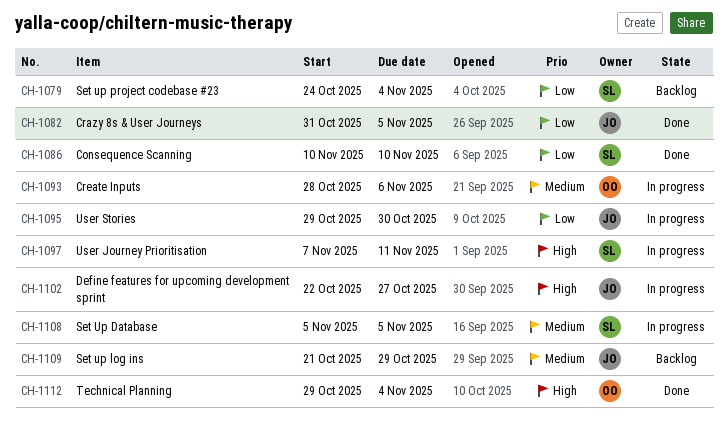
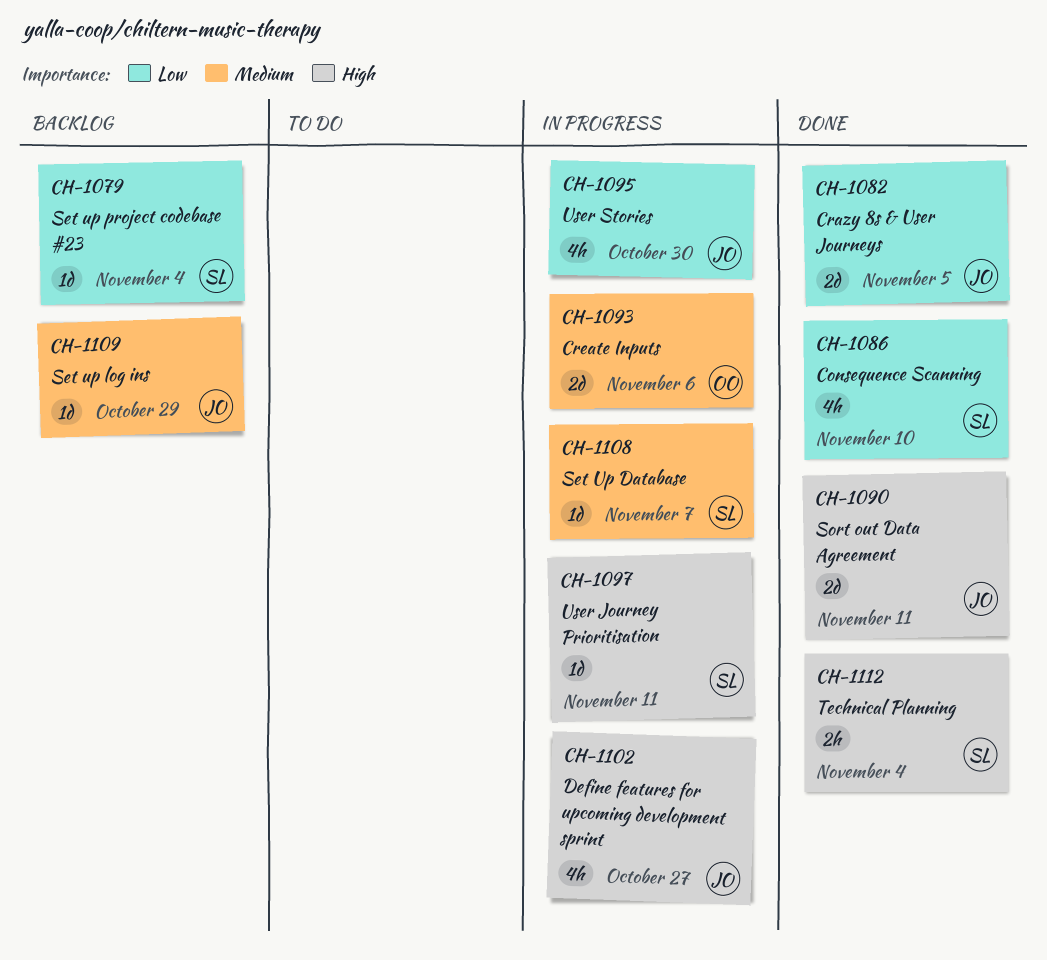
CH-1090: none -> present
CH-1108, due: Nov 5 -> Nov 7
CH-1112, owner: OO -> SL

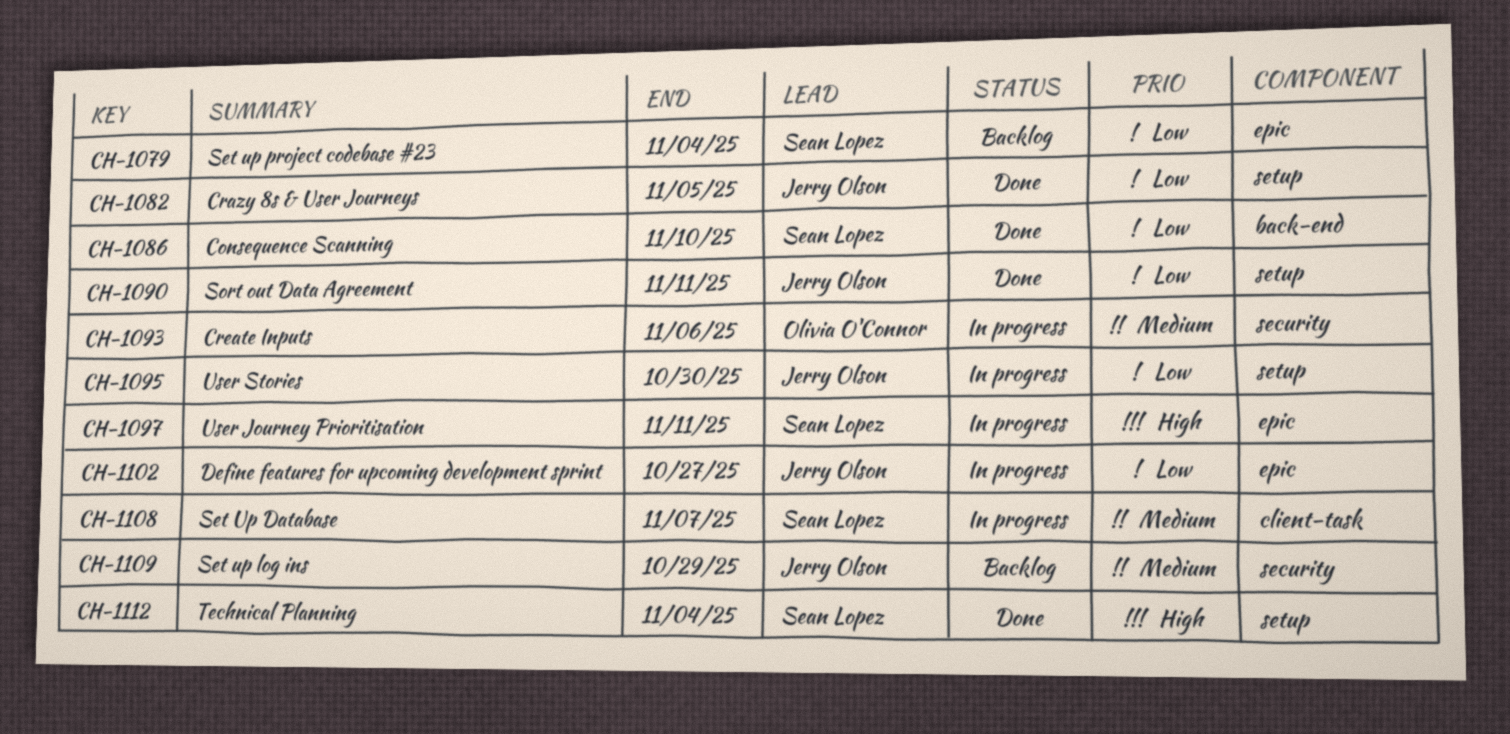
CH-1090, priority: High -> Low
CH-1102, priority: High -> Low

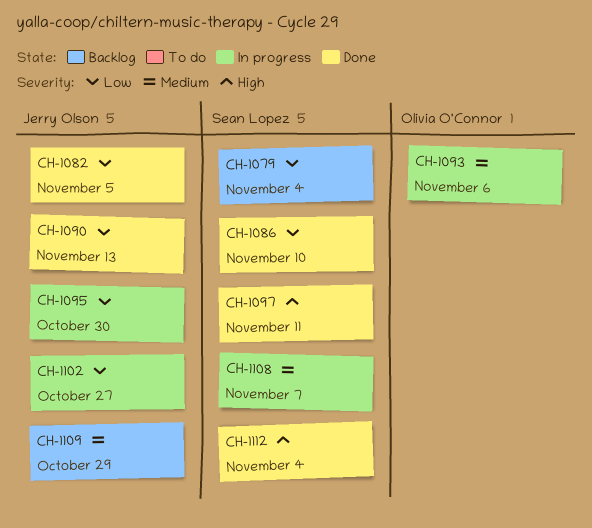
CH-1090, due: Nov 11 -> Nov 13
CH-1097, status: In progress -> Done

